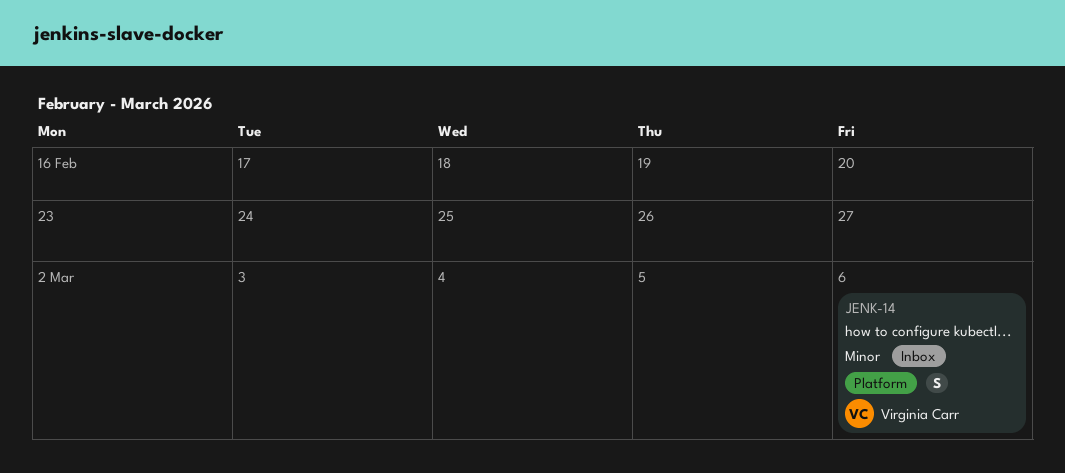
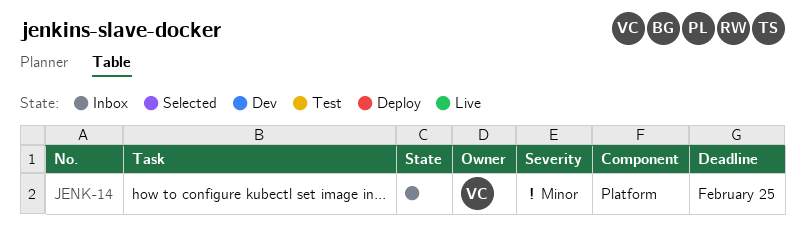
JENK-14, due: Mar 6 -> Feb 25

